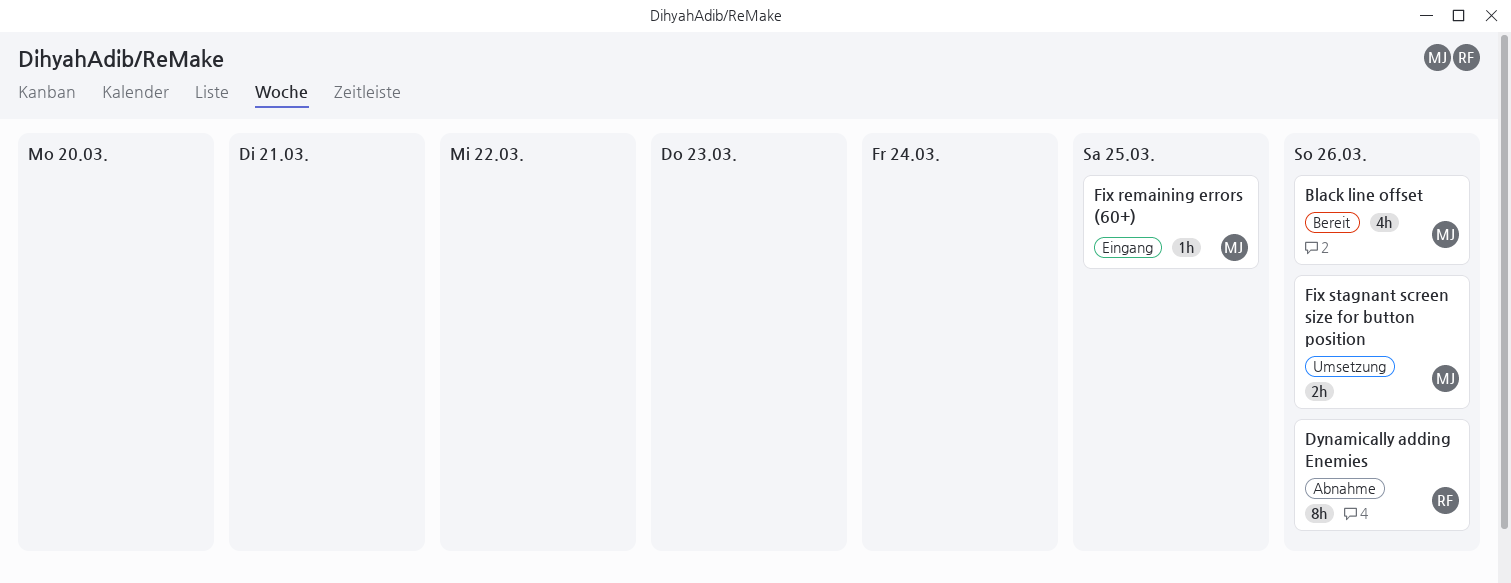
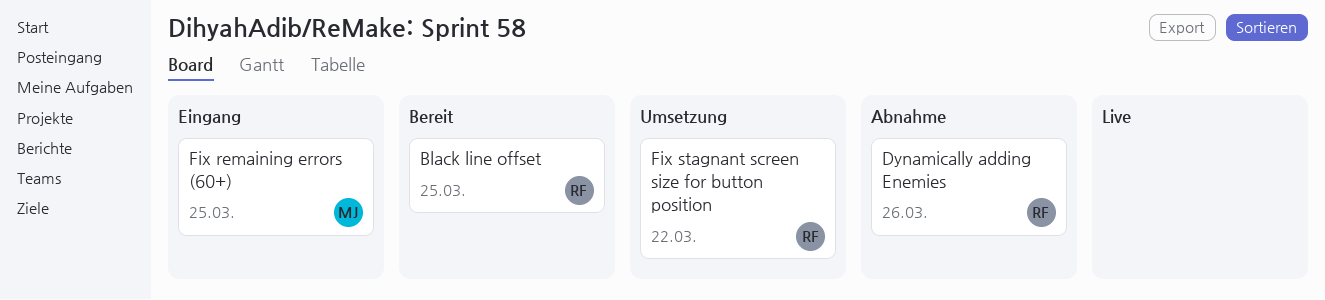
Black line offset, owner: MJ -> RF
Black line offset, due: Mar 26 -> Mar 25
Fix stagnant screen size for button position, owner: MJ -> RF
Fix stagnant screen size for button position, due: Mar 26 -> Mar 22

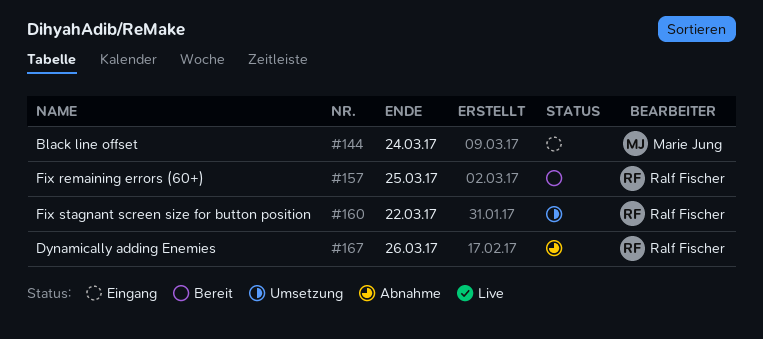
Black line offset, status: Bereit -> Eingang
Black line offset, owner: Ralf Fischer -> Marie Jung
Black line offset, due: Mar 25 -> Mar 24
Fix remaining errors (60+), status: Eingang -> Bereit
Fix remaining errors (60+), owner: Marie Jung -> Ralf Fischer

